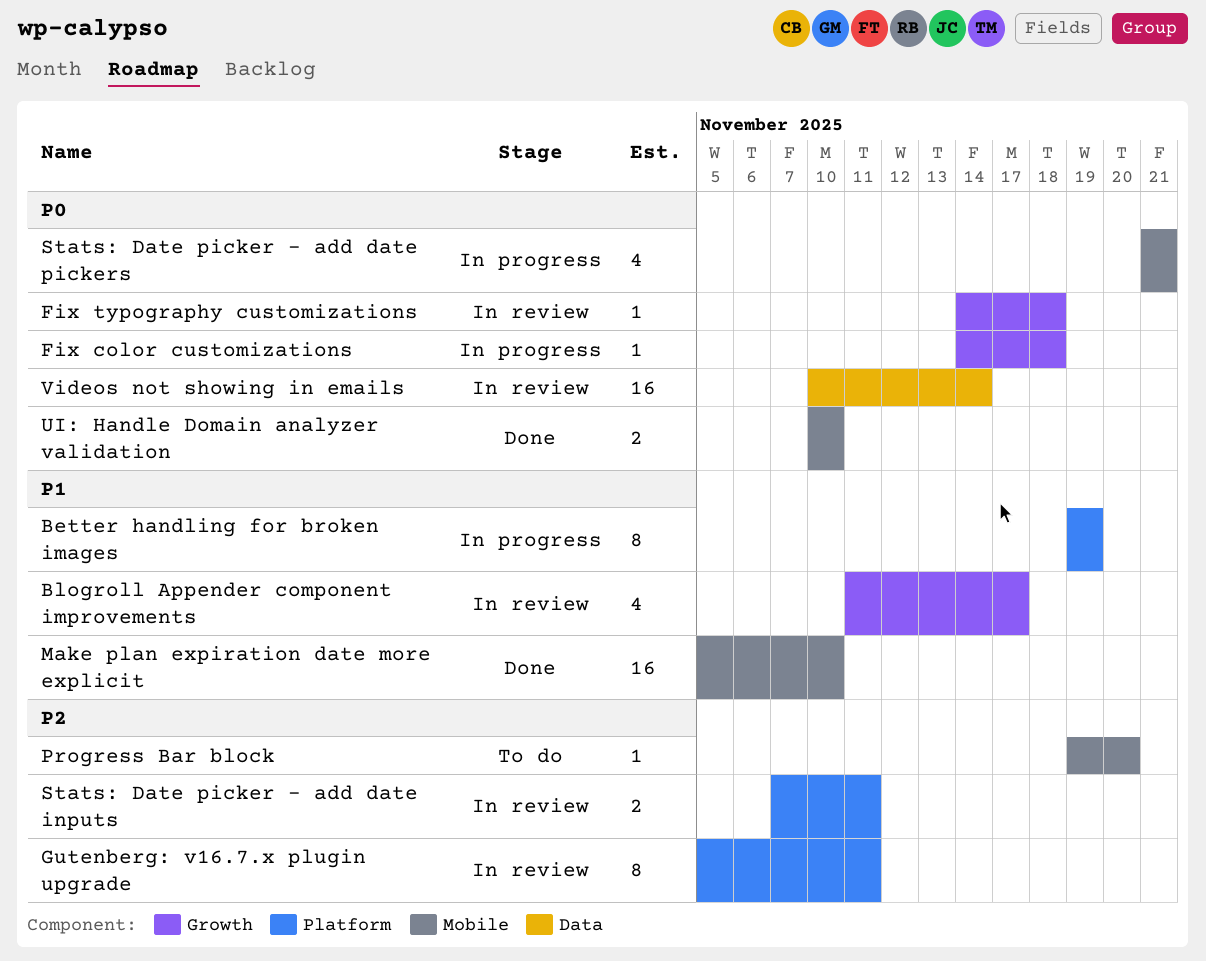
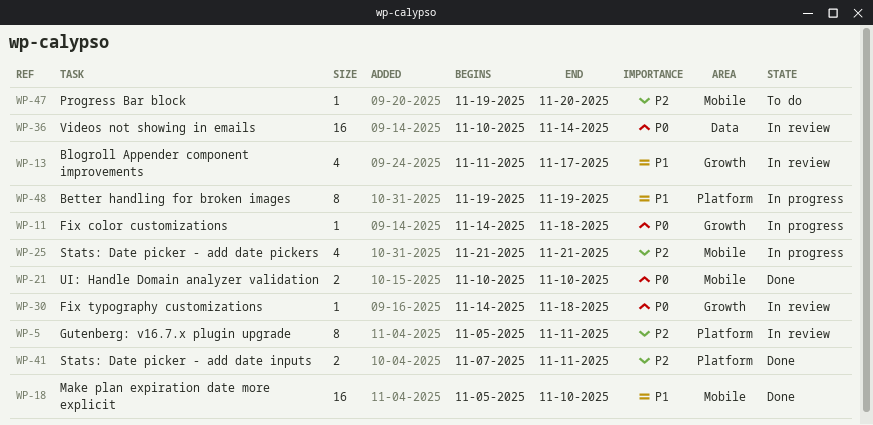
Stats: Date picker - add date inputs, status: In review -> Done
Stats: Date picker - add date pickers, priority: P0 -> P2

